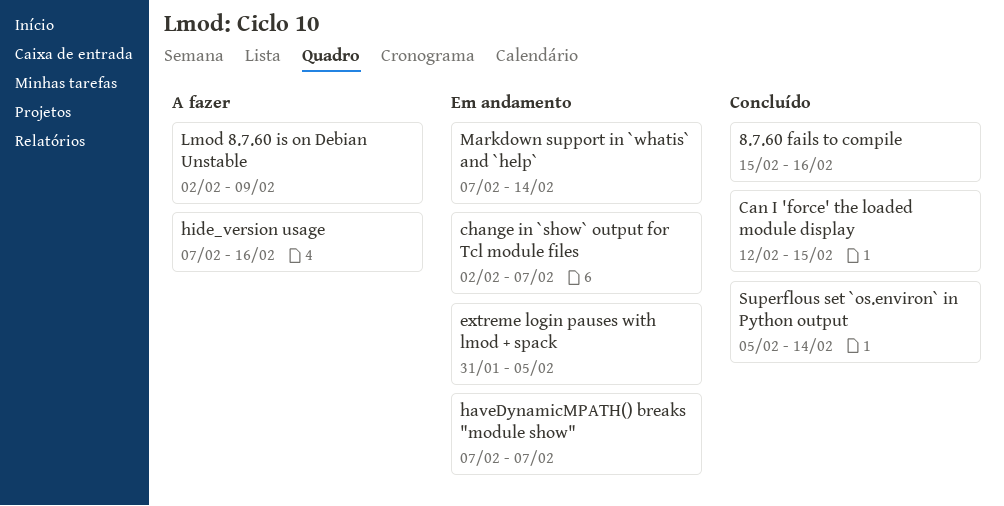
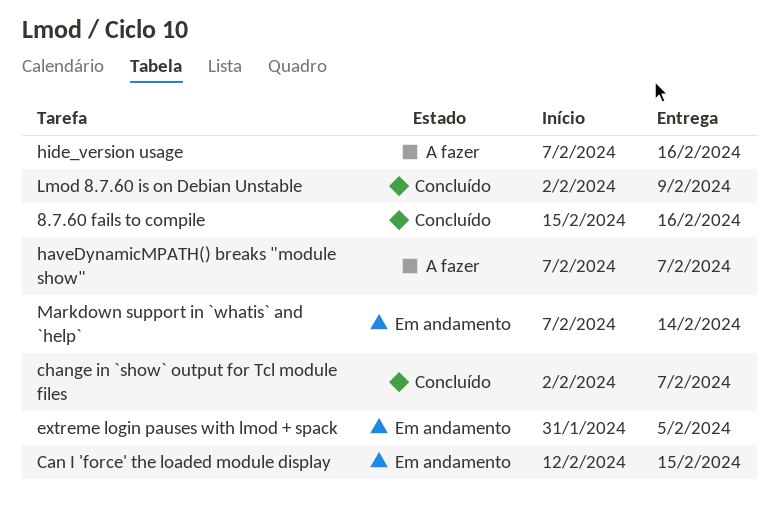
Can I 'force' the loaded module display, status: Concluído -> Em andamento
change in `show` output for Tcl module files, status: Em andamento -> Concluído
haveDynamicMPATH() breaks "module show", status: Em andamento -> A fazer
Lmod 8.7.60 is on Debian Unstable, status: A fazer -> Concluído
Superflous set `os.environ` in Python output: present -> none

